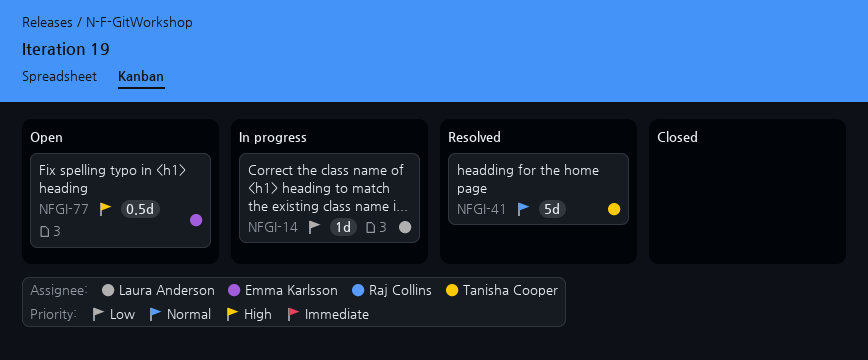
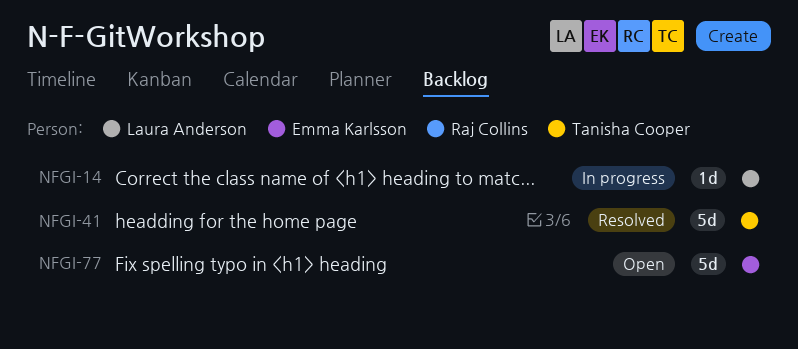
NFGI-77, estimate: 0.5d -> 5d

